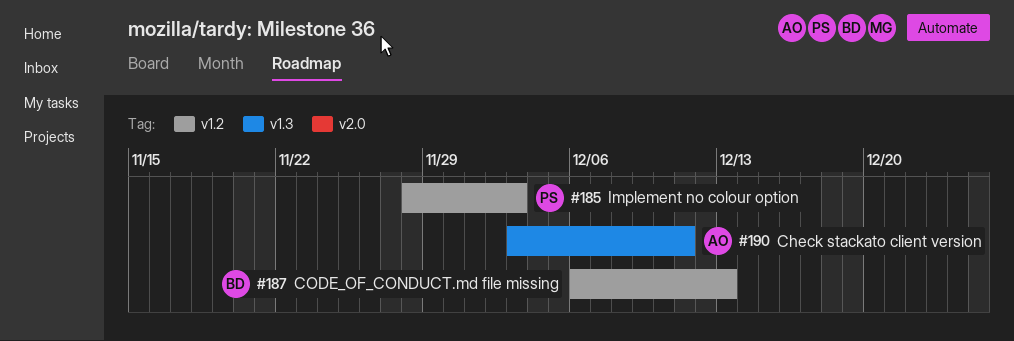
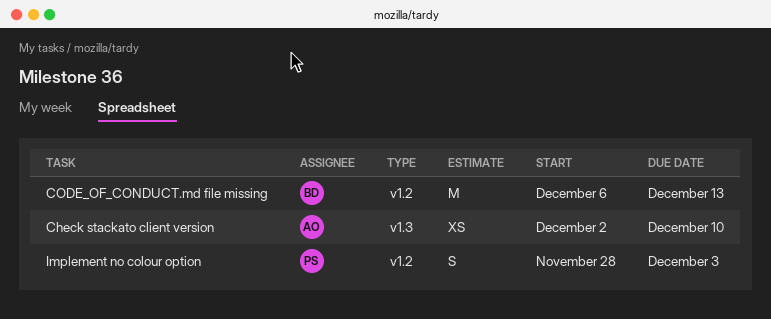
Check stackato client version, start: Dec 3 -> Dec 2
Check stackato client version, due: Dec 11 -> Dec 10

